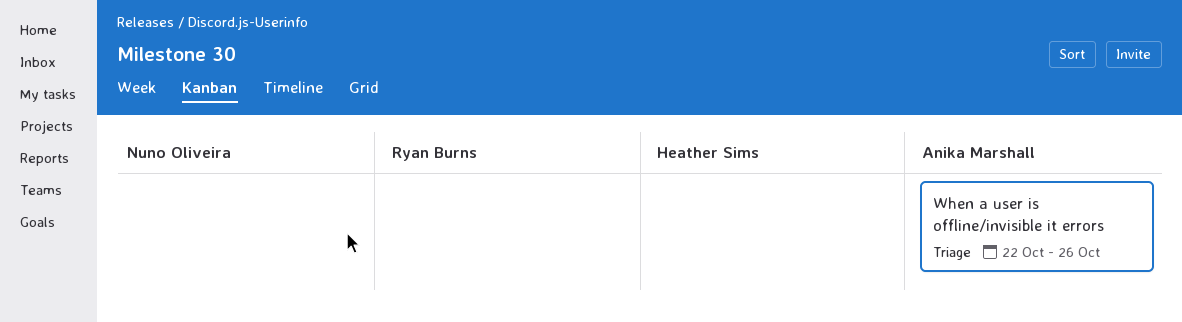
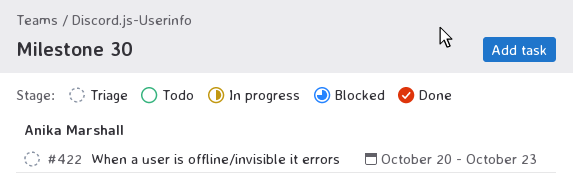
When a user is offline/invisible it errors, start: Oct 22 -> Oct 20
When a user is offline/invisible it errors, due: Oct 26 -> Oct 23

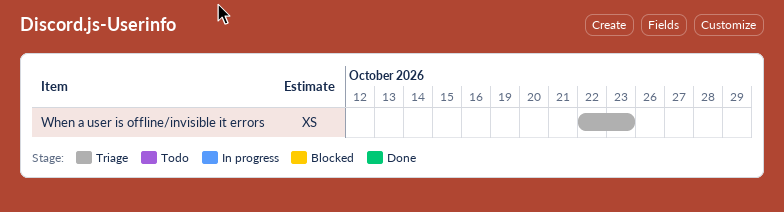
When a user is offline/invisible it errors, start: Oct 20 -> Oct 22

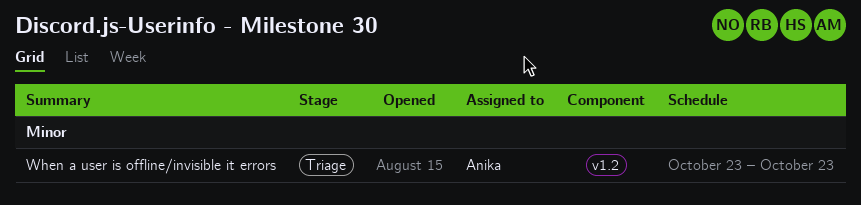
When a user is offline/invisible it errors, start: Oct 22 -> Oct 23

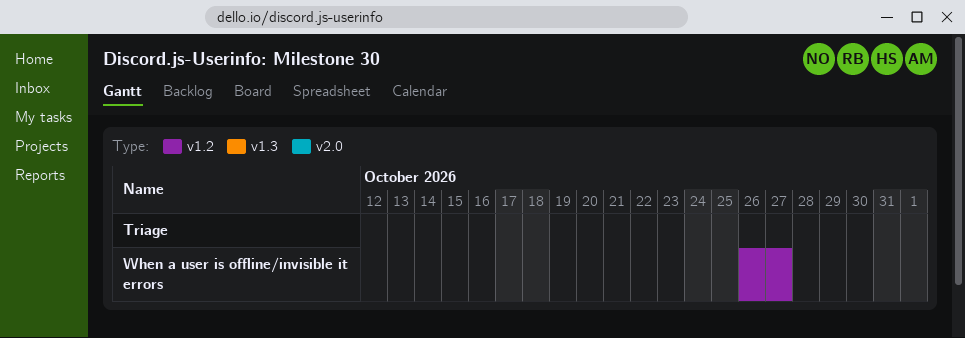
When a user is offline/invisible it errors, start: Oct 23 -> Oct 26
When a user is offline/invisible it errors, due: Oct 23 -> Oct 27

